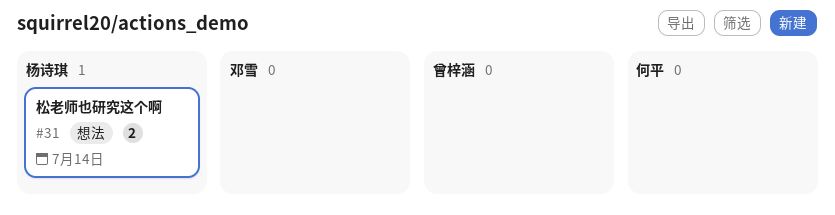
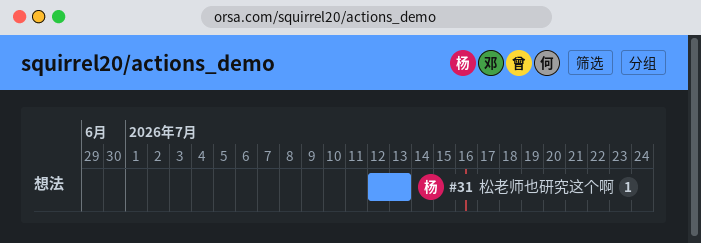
#31, estimate: 2 -> 1
#31, due: Jul 14 -> Jul 13

